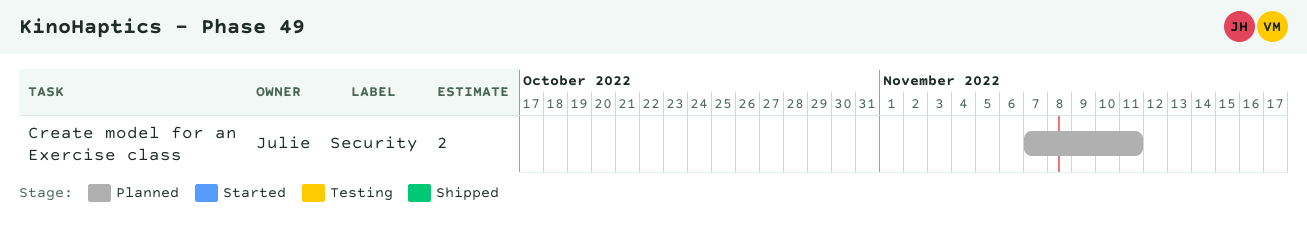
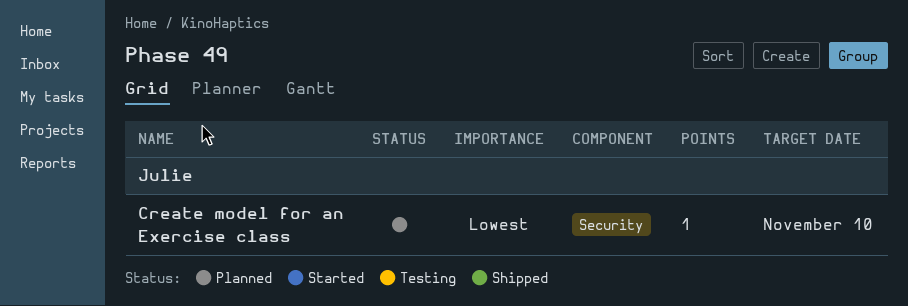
Create model for an Exercise class, estimate: 2 -> 1
Create model for an Exercise class, due: Nov 11 -> Nov 10

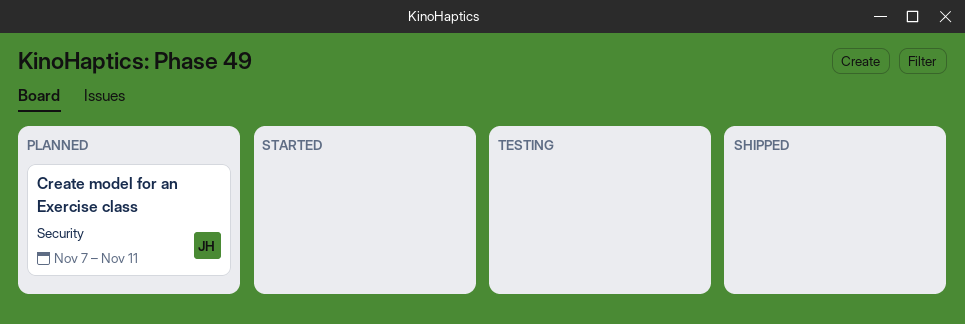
Create model for an Exercise class, due: Nov 10 -> Nov 11

